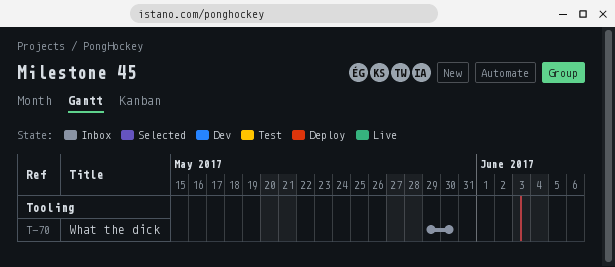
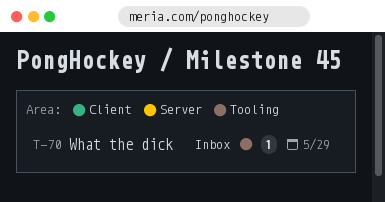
T-70, due: May 30 -> May 29

